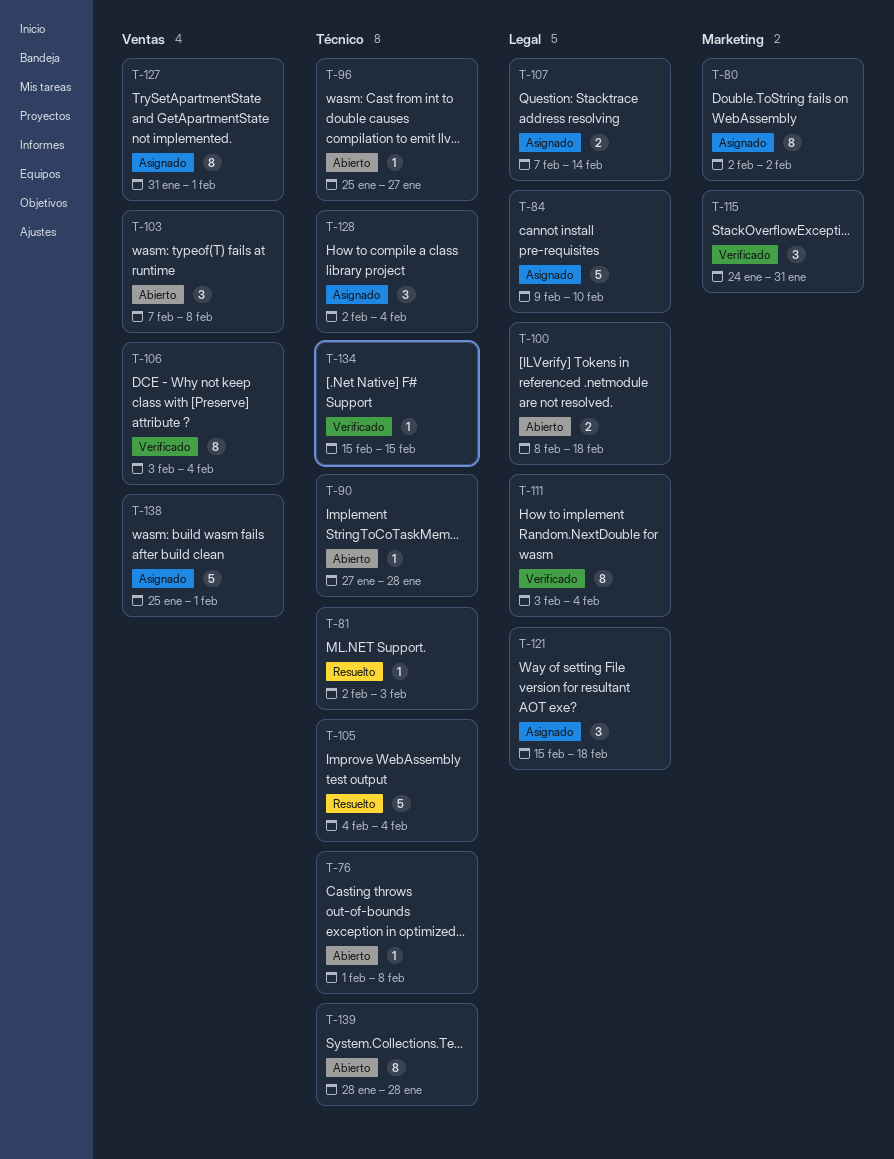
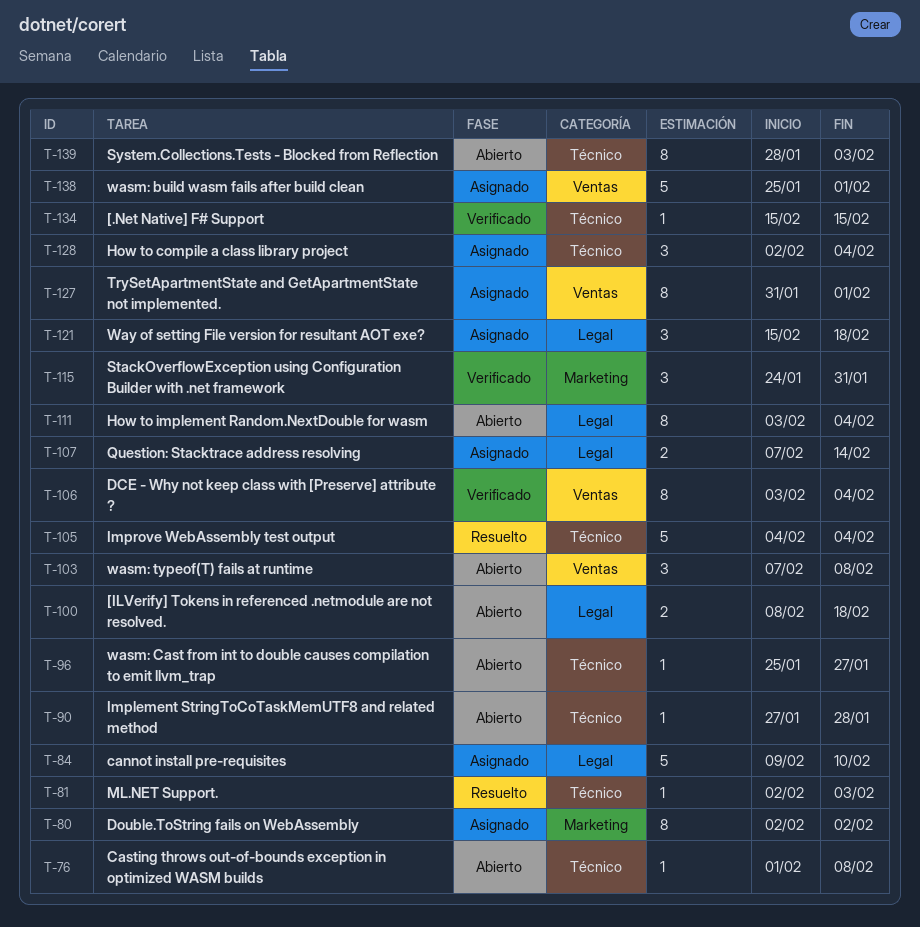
T-111, status: Verificado -> Abierto
T-139, due: Jan 28 -> Feb 3

